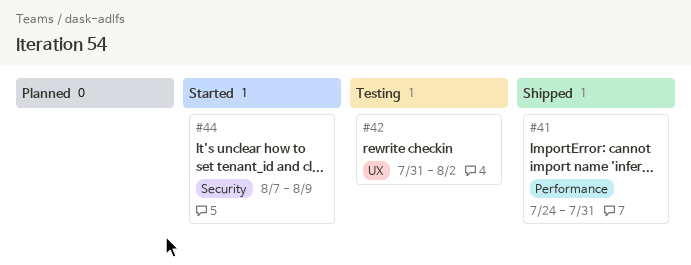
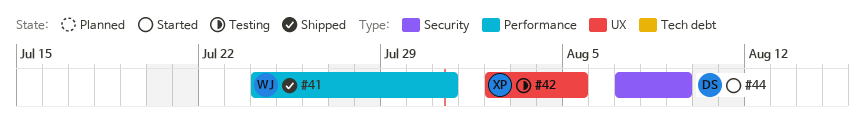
#42, start: Jul 31 -> Aug 2
#42, due: Aug 2 -> Aug 5

